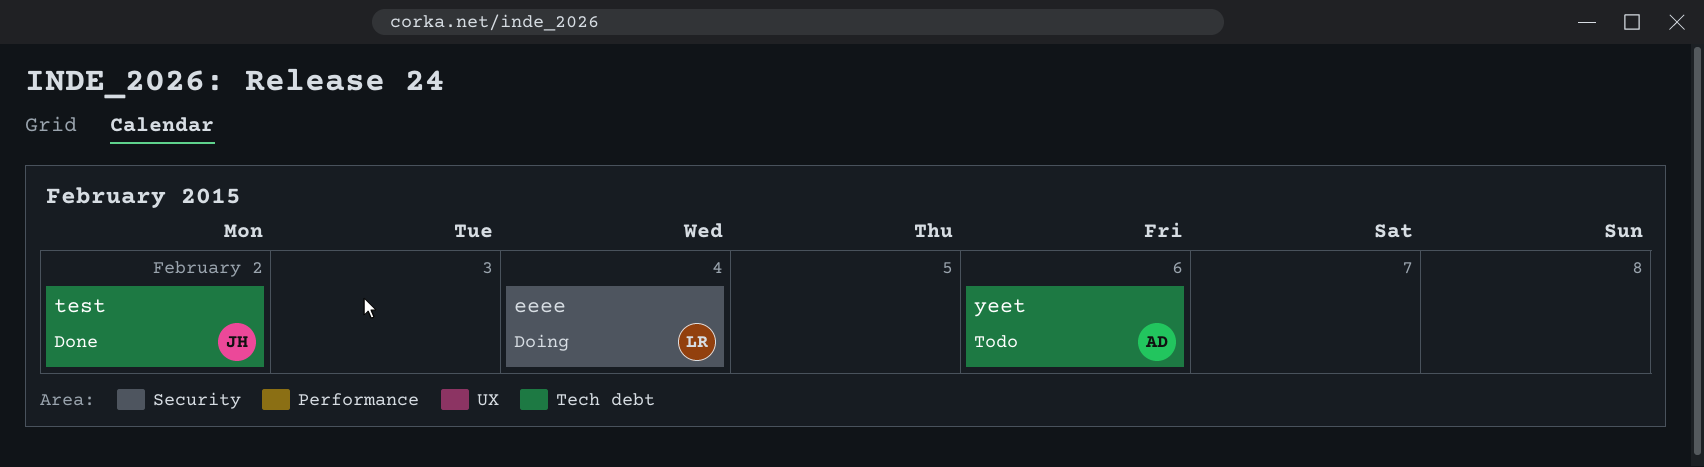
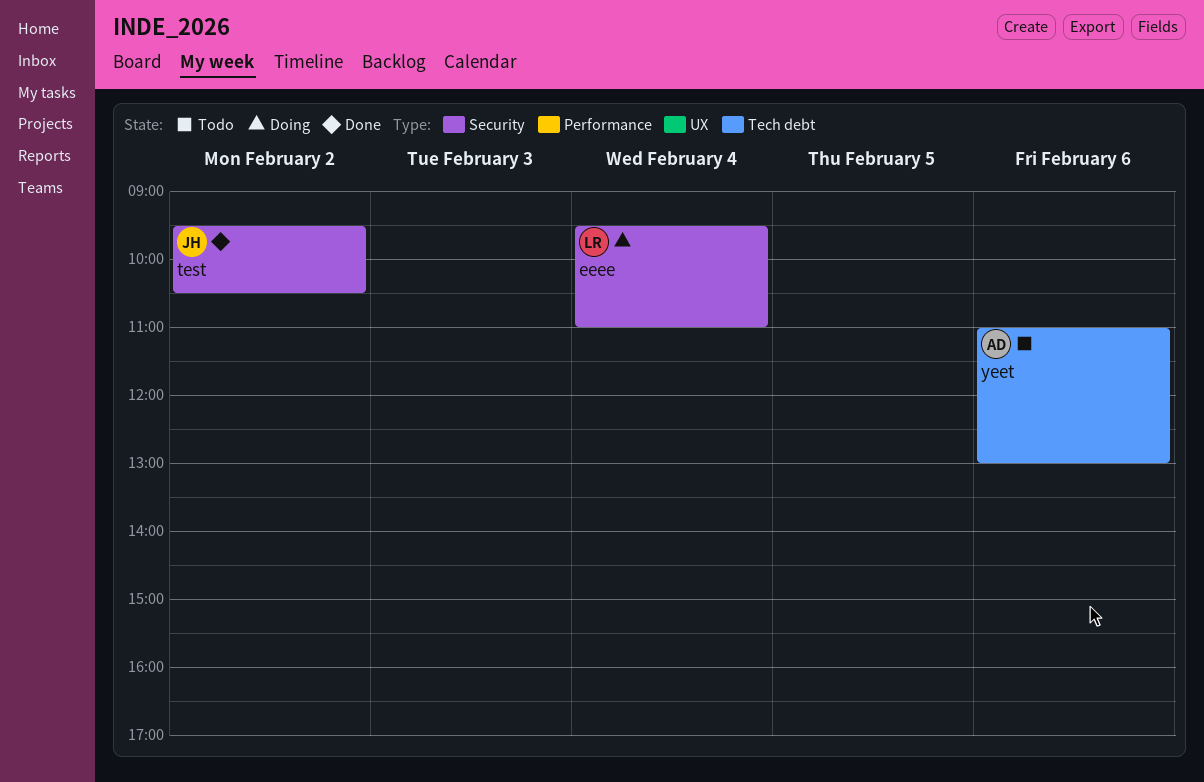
test, label: Tech debt -> Security

